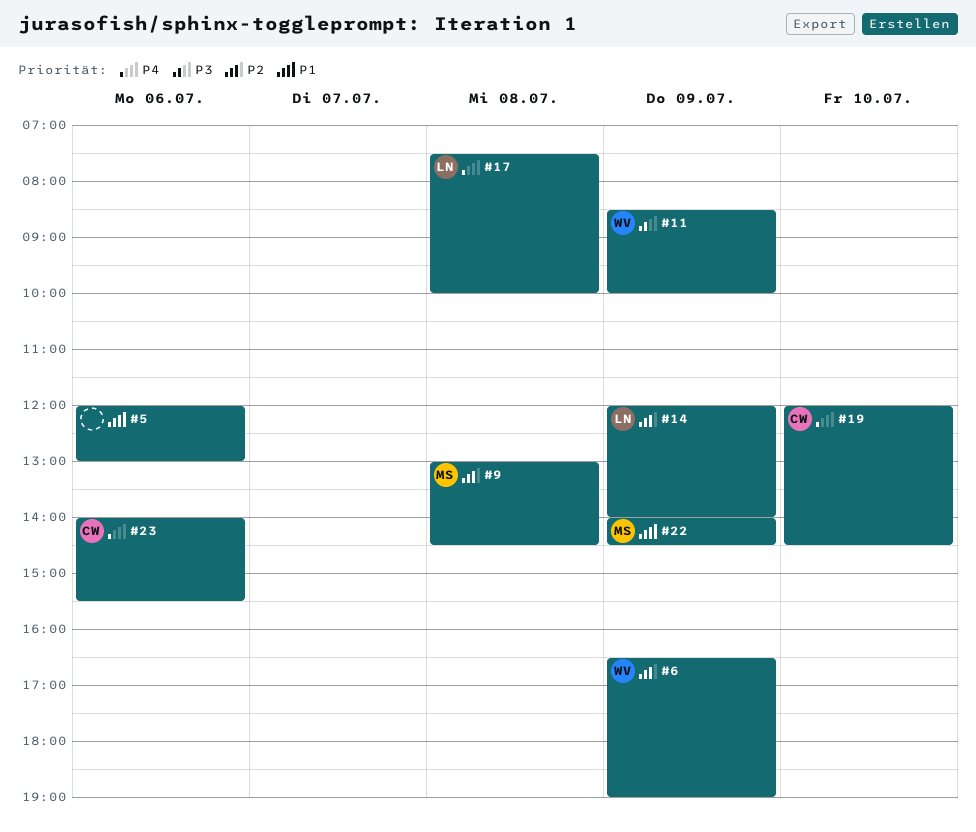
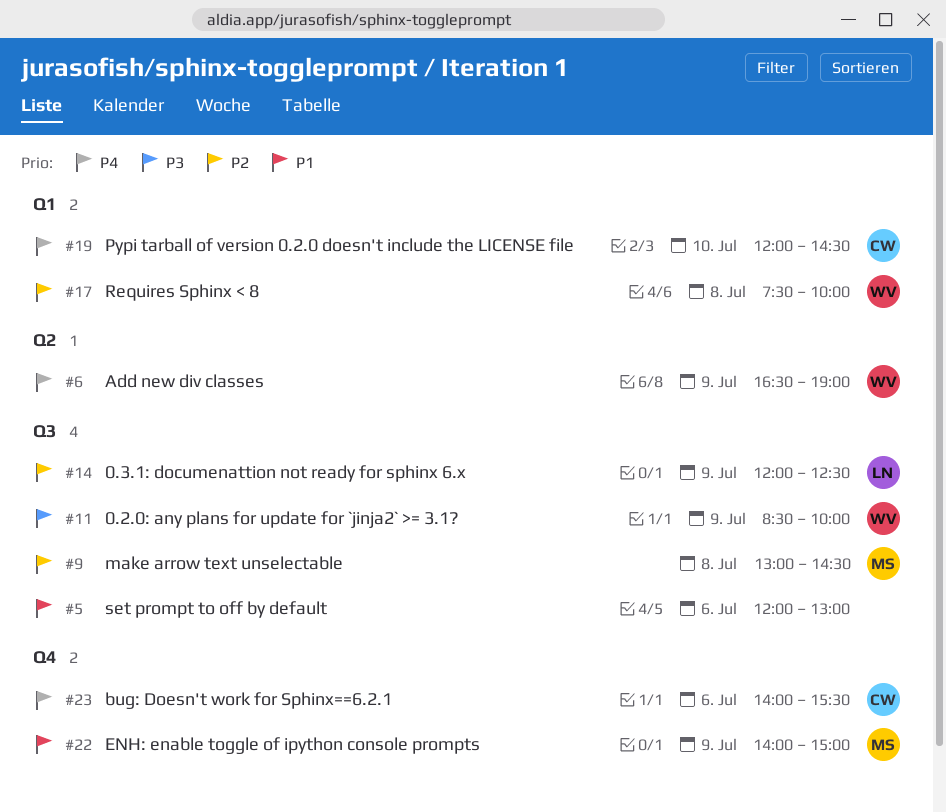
#6, priority: P2 -> P4
#14, ends: 14:00 -> 12:30
#17, owner: LN -> WV
#17, priority: P4 -> P2
#22, ends: 14:30 -> 15:00

